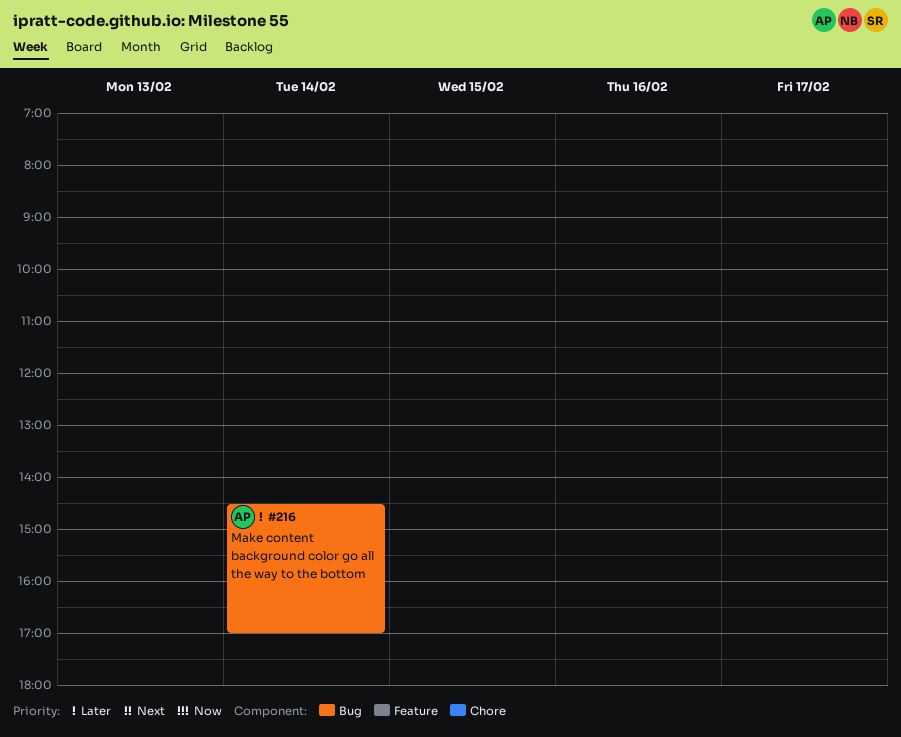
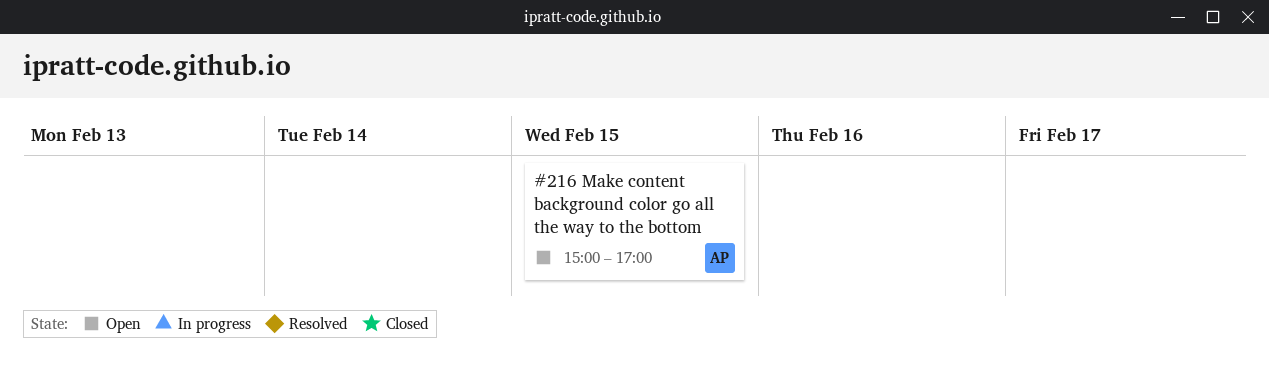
#216, day: Feb 14 -> Feb 15
#216, begins: 14:30 -> 15:00

